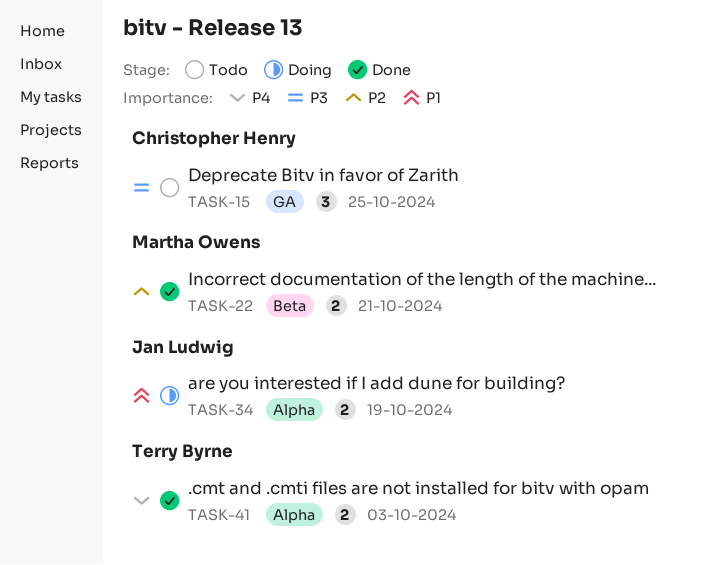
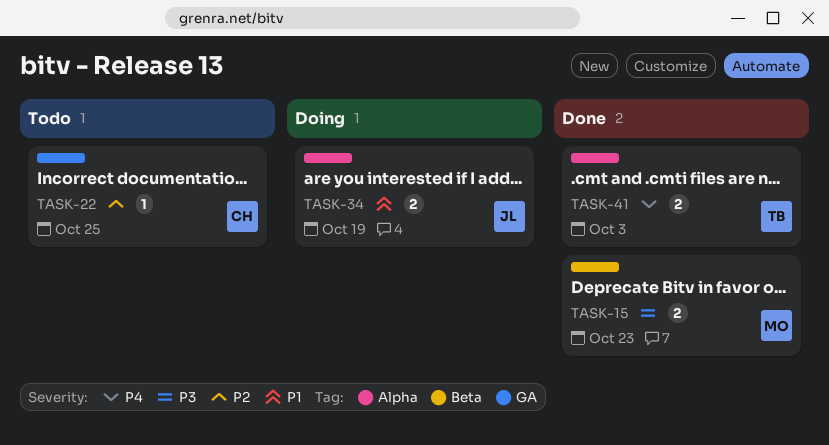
TASK-15, status: Todo -> Done
TASK-15, owner: Christopher Henry -> Martha Owens
TASK-15, label: GA -> Beta
TASK-15, estimate: 3 -> 2
TASK-15, due: Oct 25 -> Oct 23
TASK-22, status: Done -> Todo
TASK-22, owner: Martha Owens -> Christopher Henry
TASK-22, label: Beta -> GA
TASK-22, estimate: 2 -> 1
TASK-22, due: Oct 21 -> Oct 25

